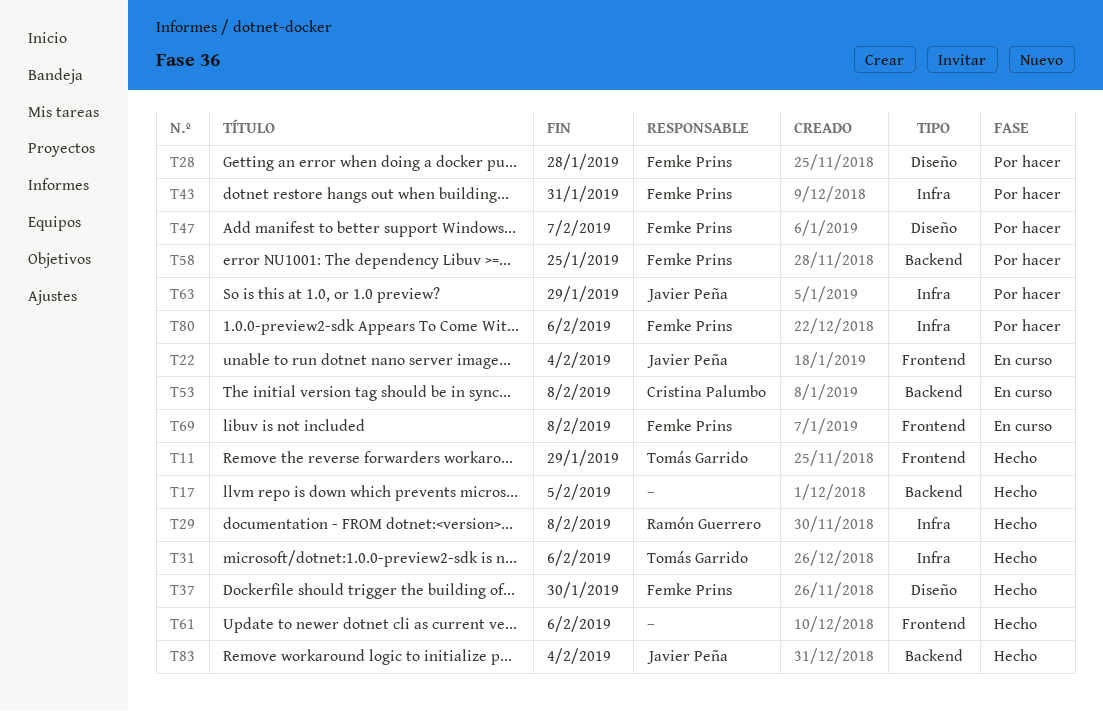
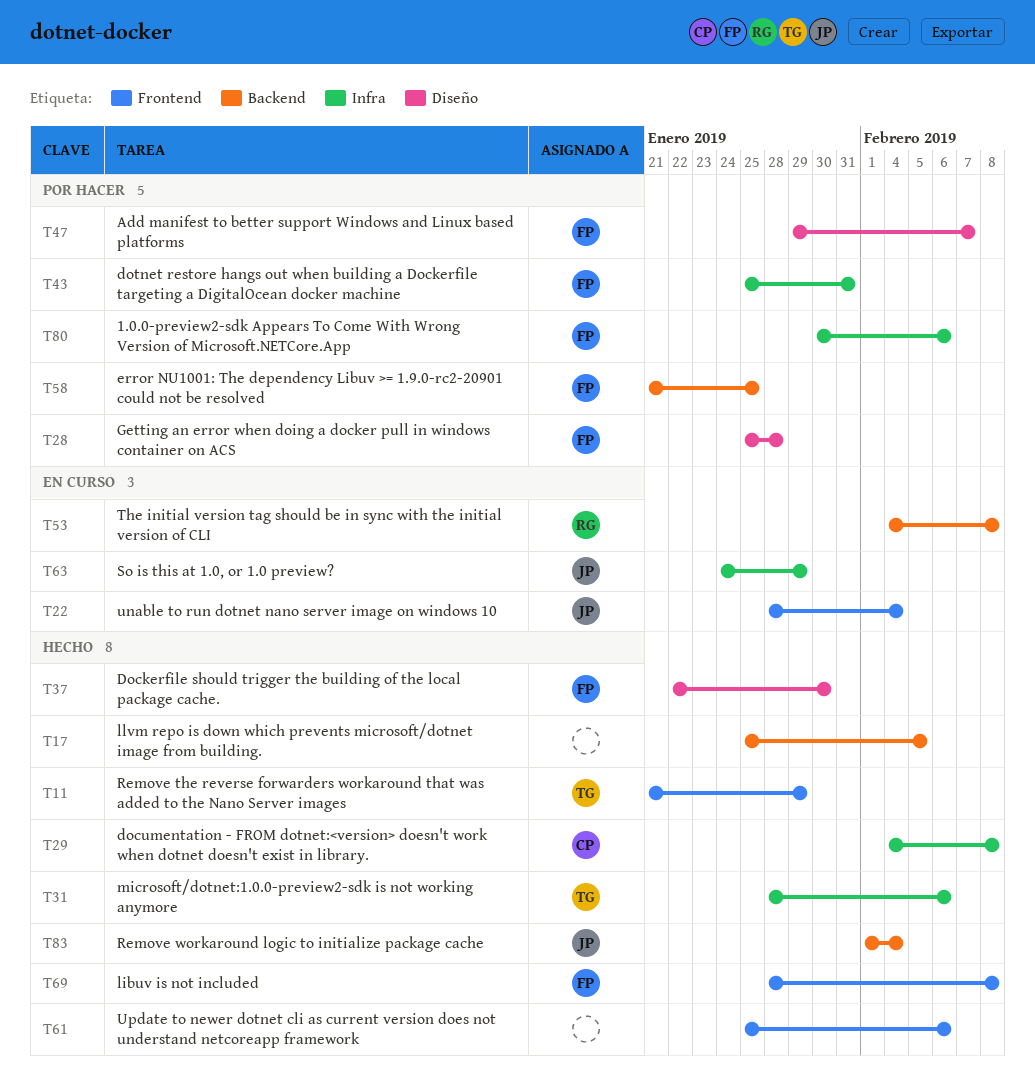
T29, owner: Ramón Guerrero -> Cristina Palumbo
T53, owner: Cristina Palumbo -> Ramón Guerrero
T63, status: Por hacer -> En curso
T69, status: En curso -> Hecho

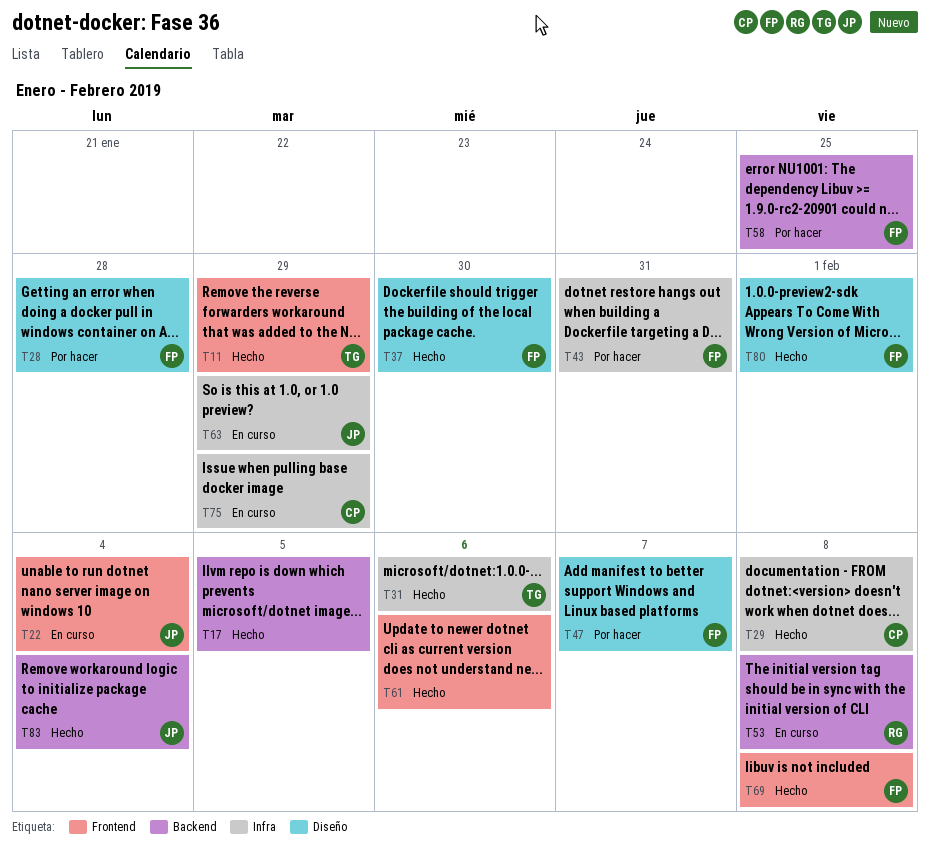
T75: none -> present
T80, status: Por hacer -> Hecho
T80, label: Infra -> Diseño
T80, due: Feb 6 -> Feb 1

